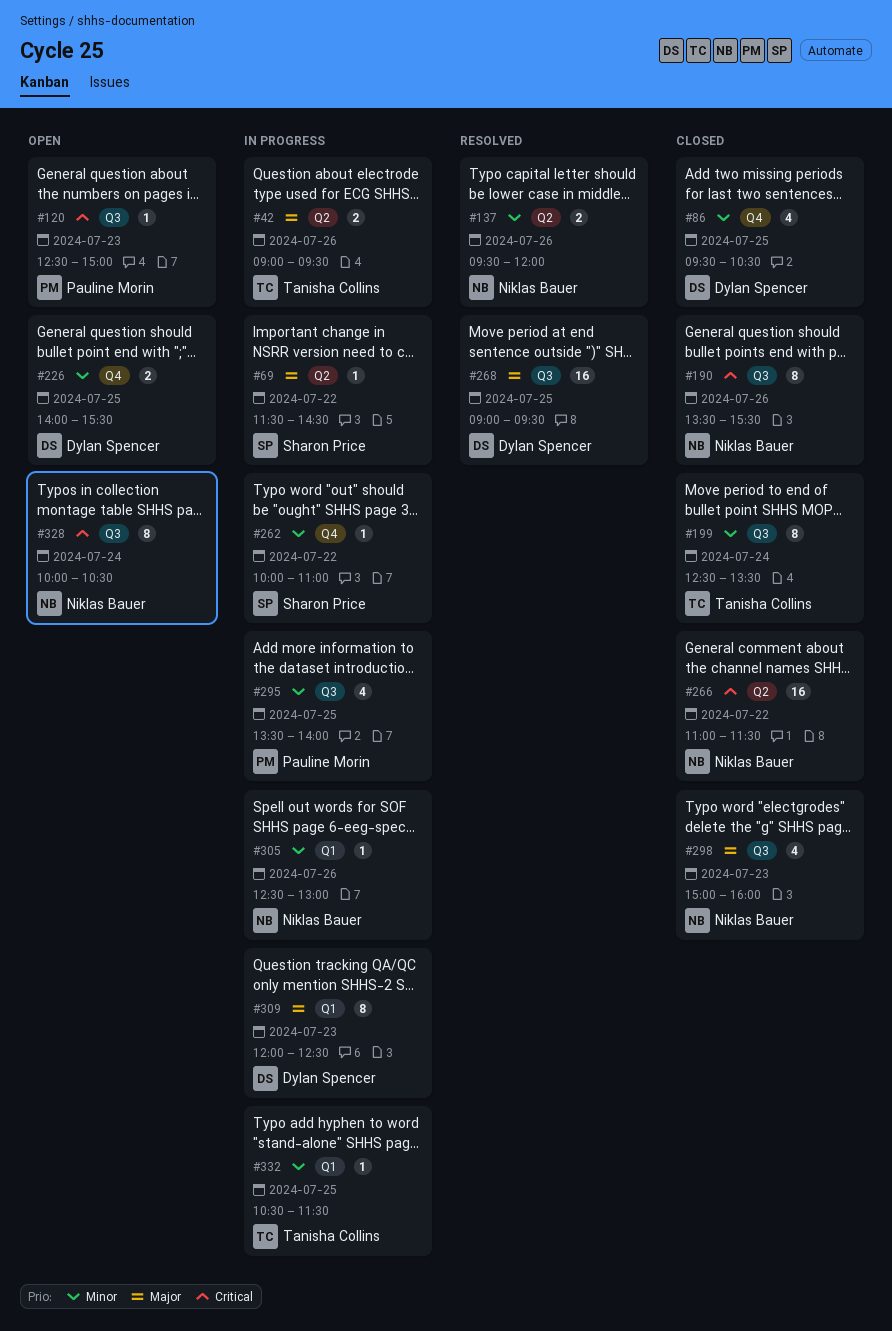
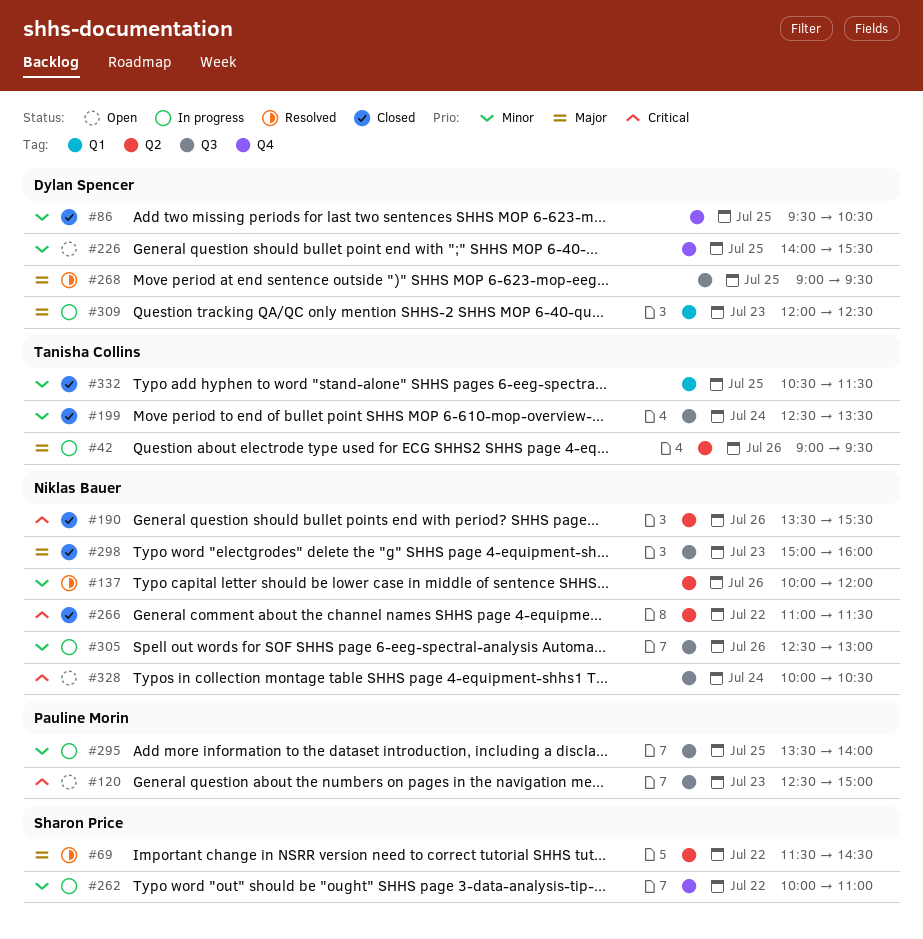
#69, status: In progress -> Resolved
#137, begins: 09:30 -> 10:00
#190, label: Q3 -> Q2
#305, label: Q1 -> Q3
#332, status: In progress -> Closed

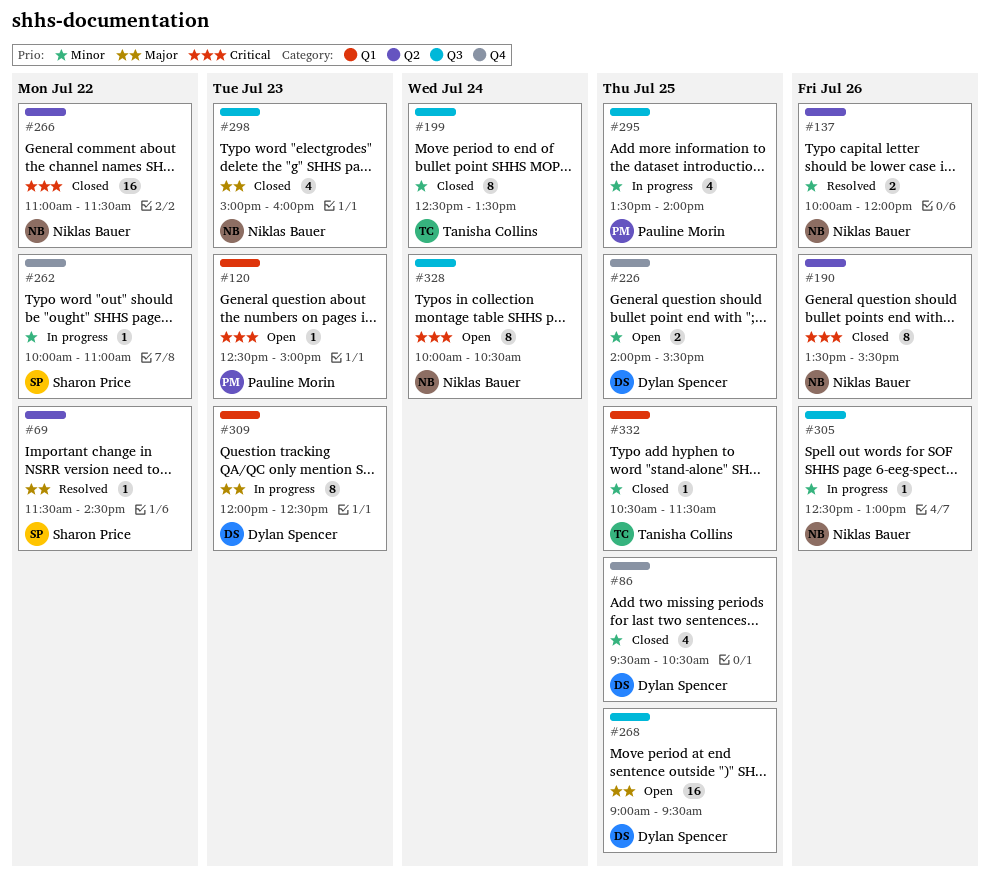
#42: present -> none
#120, label: Q3 -> Q1
#268, status: Resolved -> Open

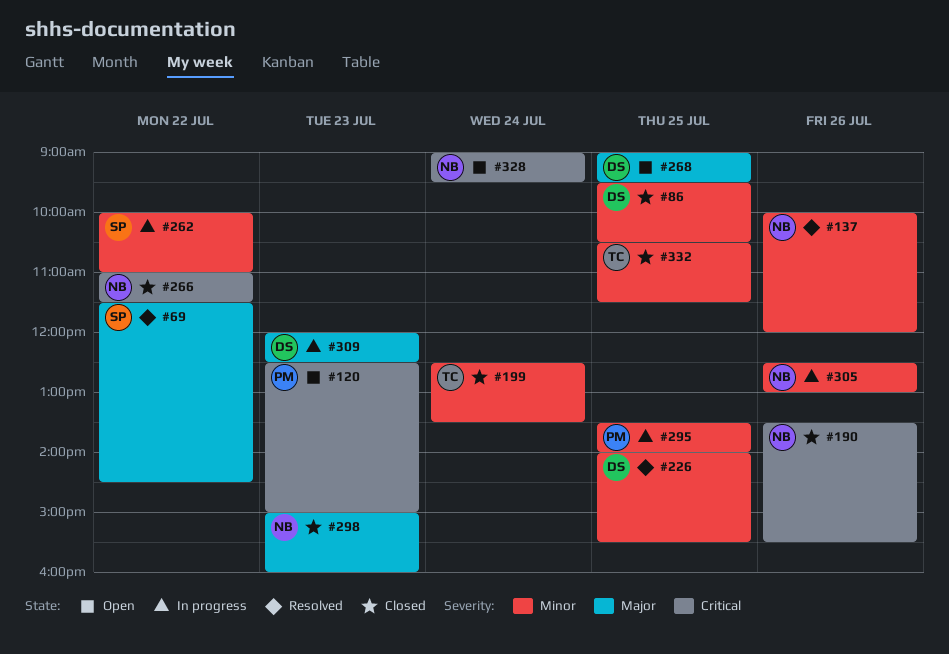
#226, status: Open -> Resolved
#328, begins: 10:00 -> 09:00
#328, ends: 10:30 -> 09:30

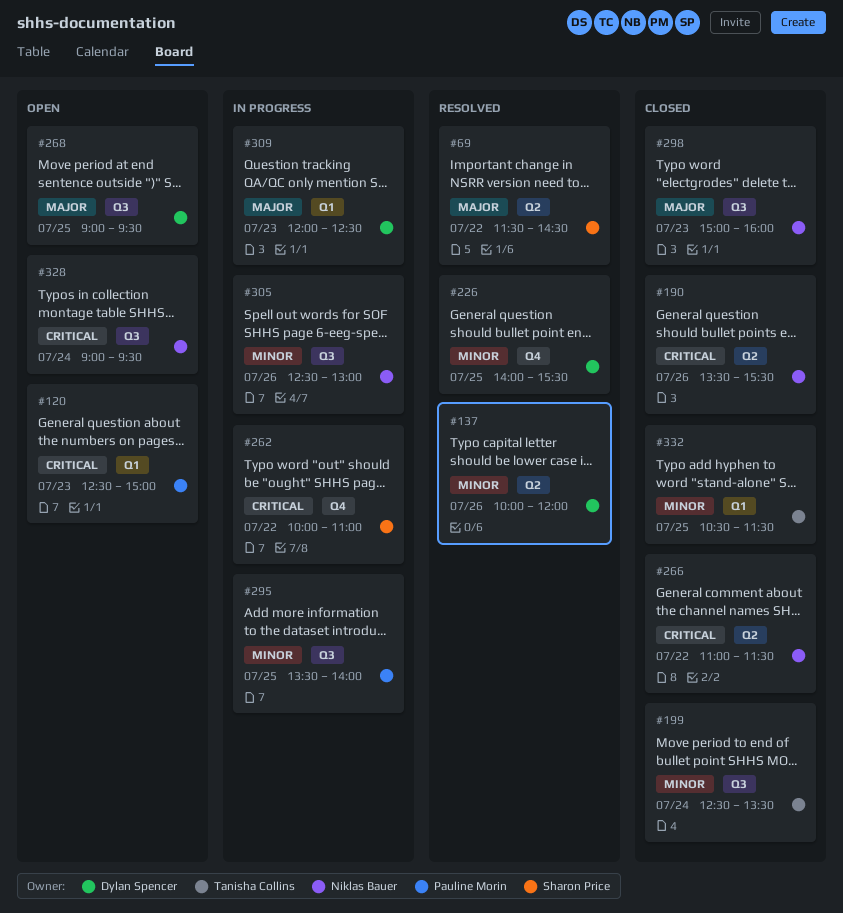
#86: present -> none
#137, owner: Niklas Bauer -> Dylan Spencer
#262, priority: Minor -> Critical

